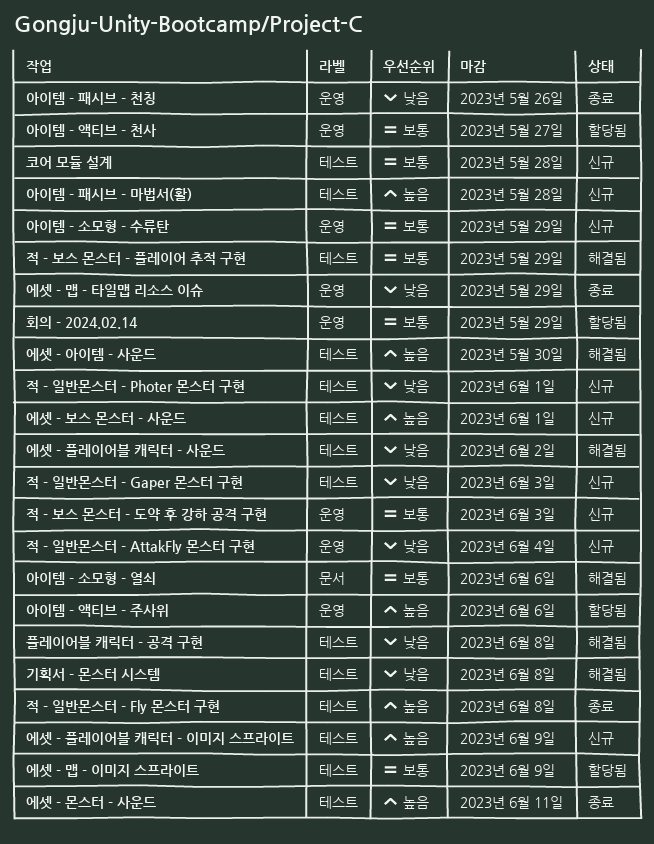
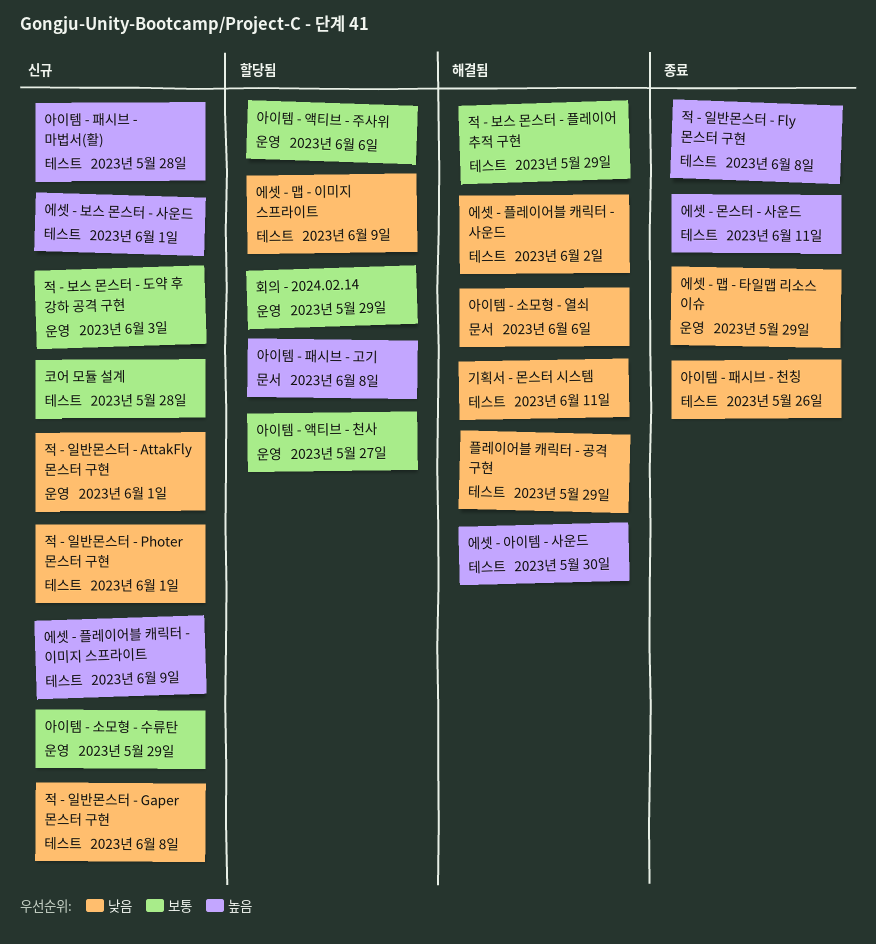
기획서 - 몬스터 시스템, due: Jun 8 -> Jun 11
아이템 - 소모형 - 열쇠, priority: 보통 -> 낮음
아이템 - 액티브 - 주사위, priority: 높음 -> 보통
아이템 - 패시브 - 고기: none -> present
아이템 - 패시브 - 천칭, label: 운영 -> 테스트
에셋 - 맵 - 이미지 스프라이트, priority: 보통 -> 낮음
적 - 일반몬스터 - AttakFly 몬스터 구현, due: Jun 4 -> Jun 1
적 - 일반몬스터 - Gaper 몬스터 구현, due: Jun 3 -> Jun 8
플레이어블 캐릭터 - 공격 구현, due: Jun 8 -> May 29

